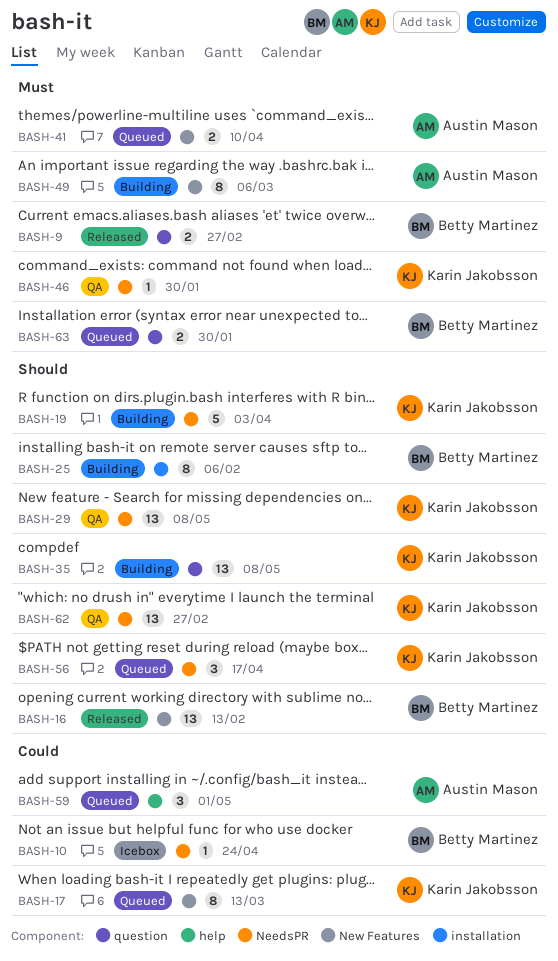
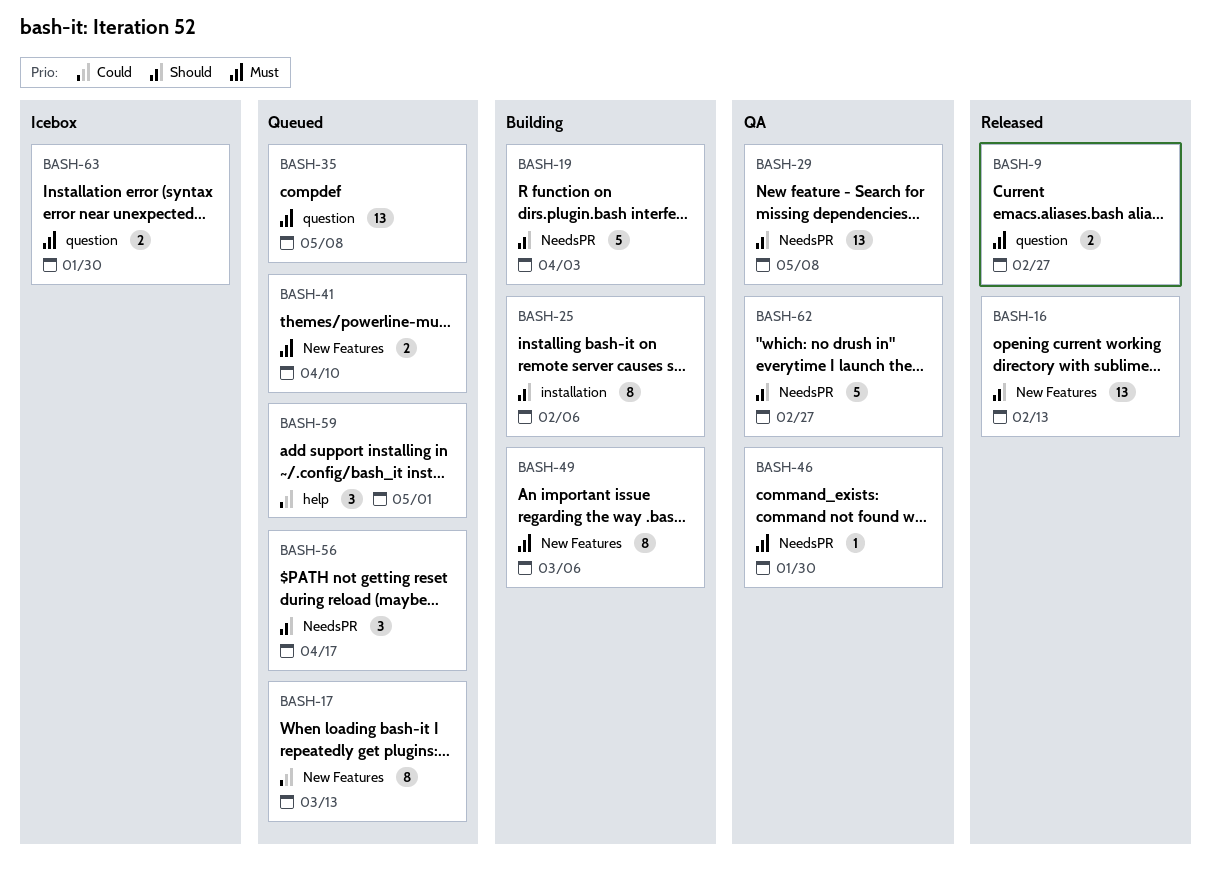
BASH-10: present -> none
BASH-35, status: Building -> Queued
BASH-35, priority: Should -> Must
BASH-62, estimate: 13 -> 5
BASH-63, status: Queued -> Icebox

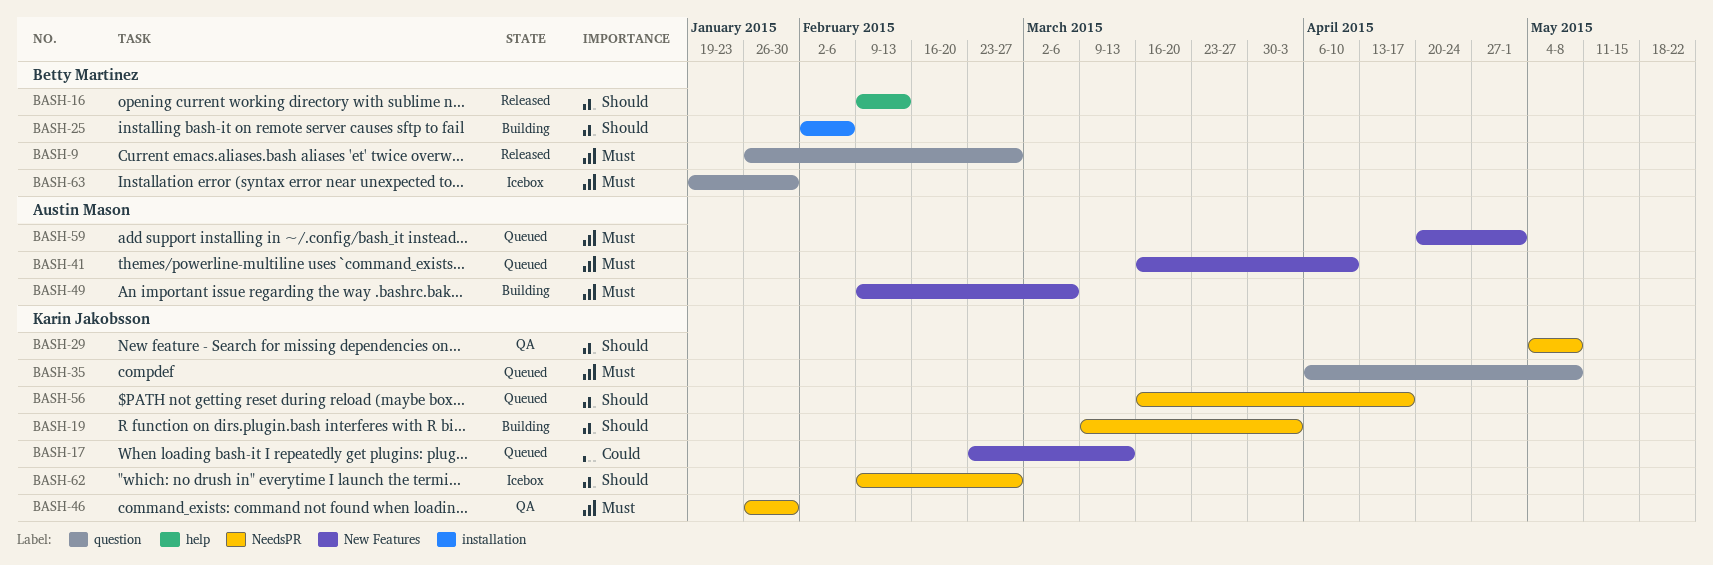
BASH-16, label: New Features -> help
BASH-59, priority: Could -> Must
BASH-59, label: help -> New Features
BASH-62, status: QA -> Icebox

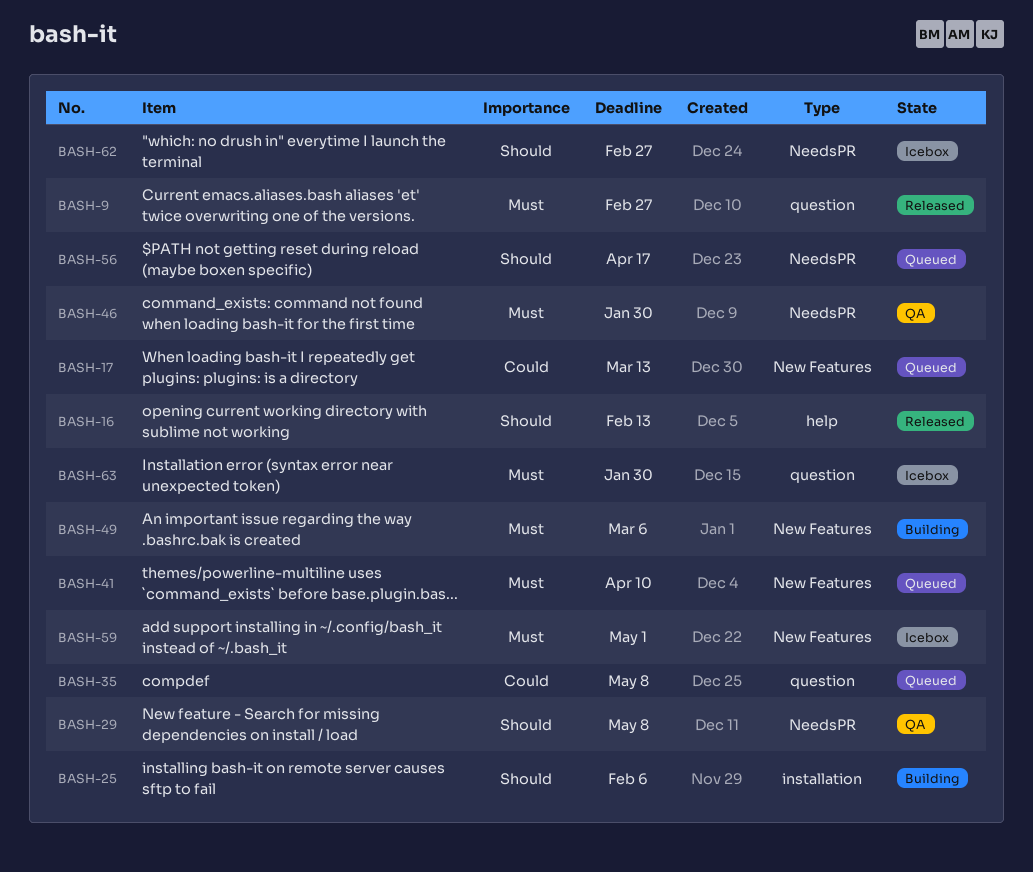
BASH-19: present -> none
BASH-35, priority: Must -> Could
BASH-59, status: Queued -> Icebox

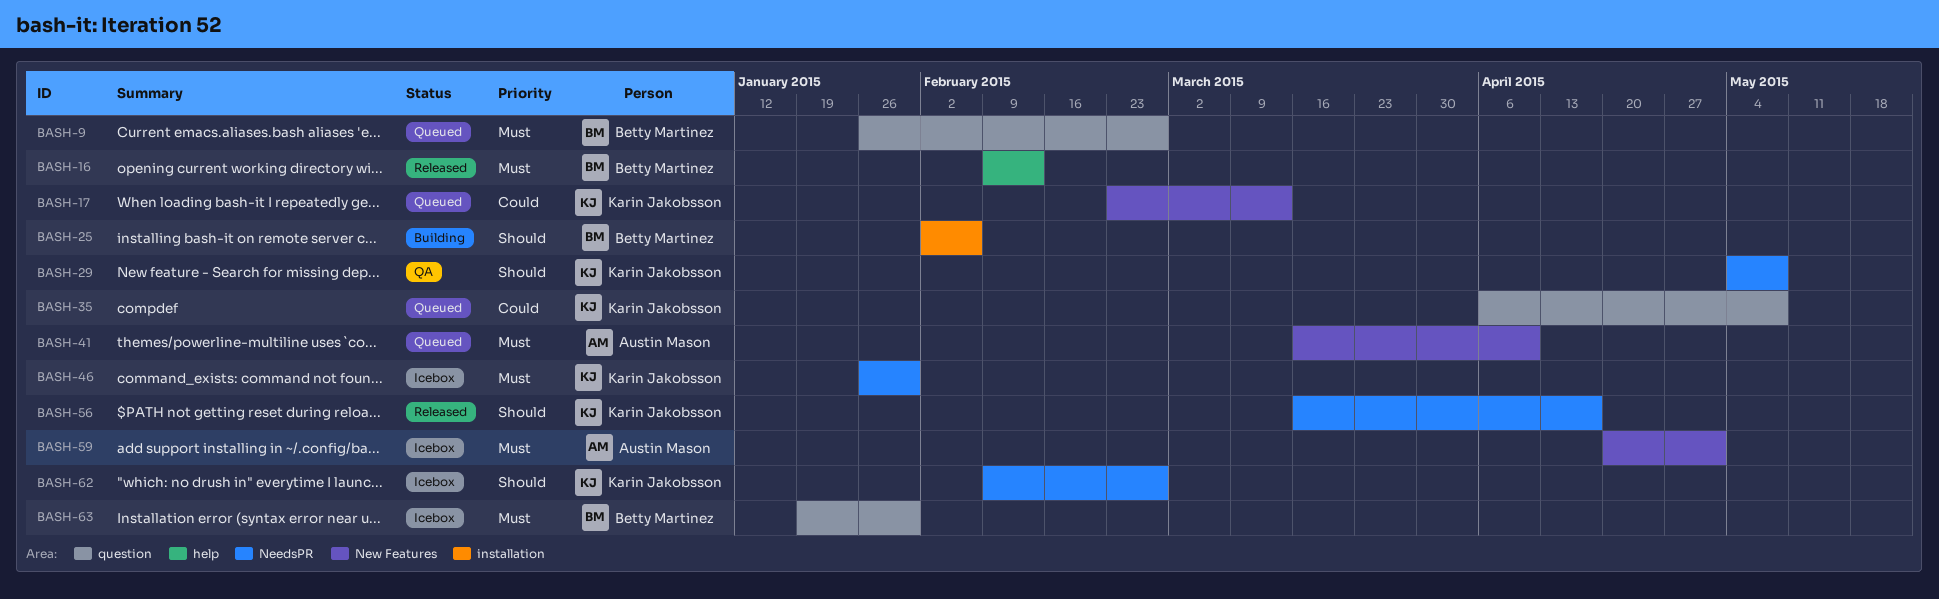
BASH-9, status: Released -> Queued
BASH-16, priority: Should -> Must
BASH-46, status: QA -> Icebox
BASH-49: present -> none
BASH-56, status: Queued -> Released

